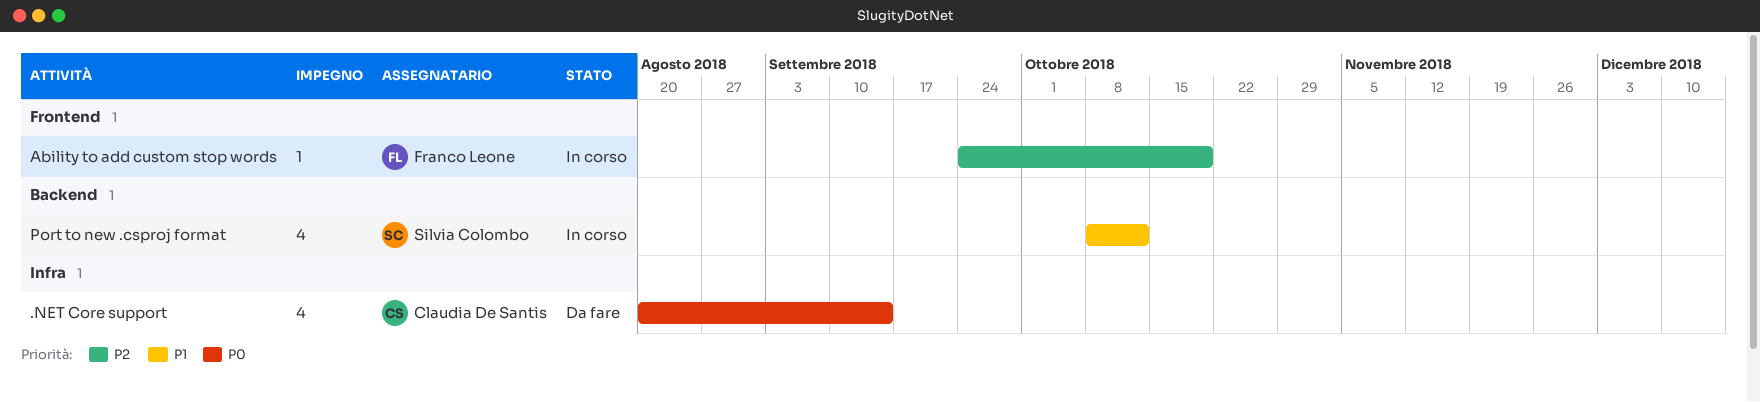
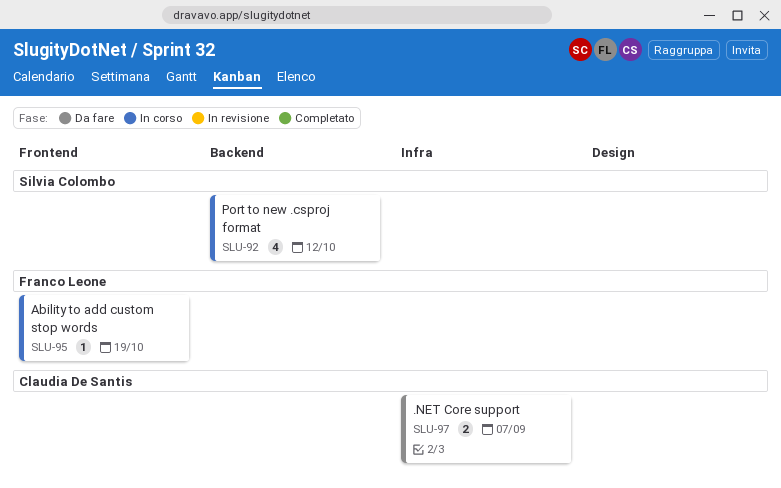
.NET Core support, estimate: 4 -> 2
.NET Core support, due: Sep 14 -> Sep 7

